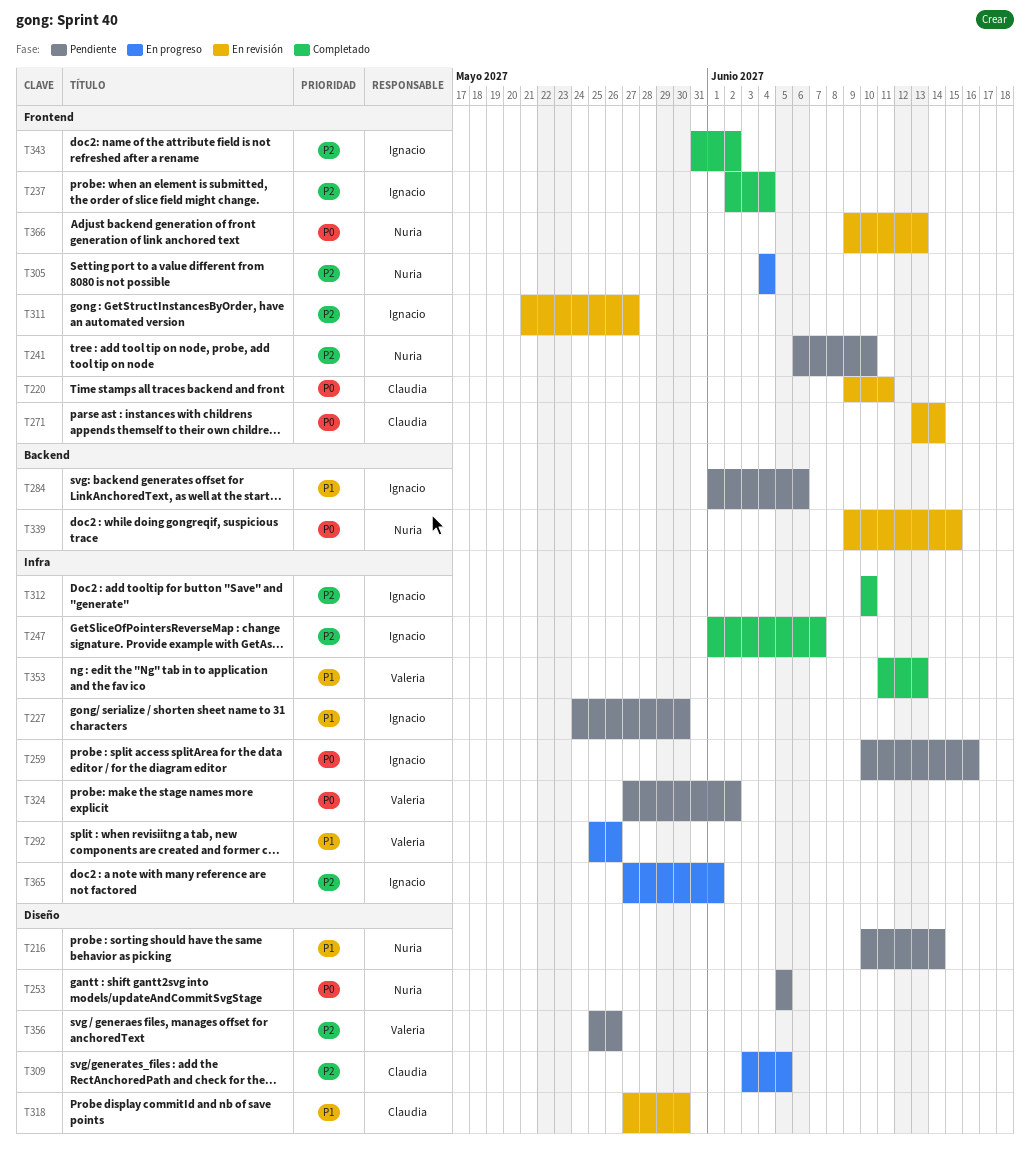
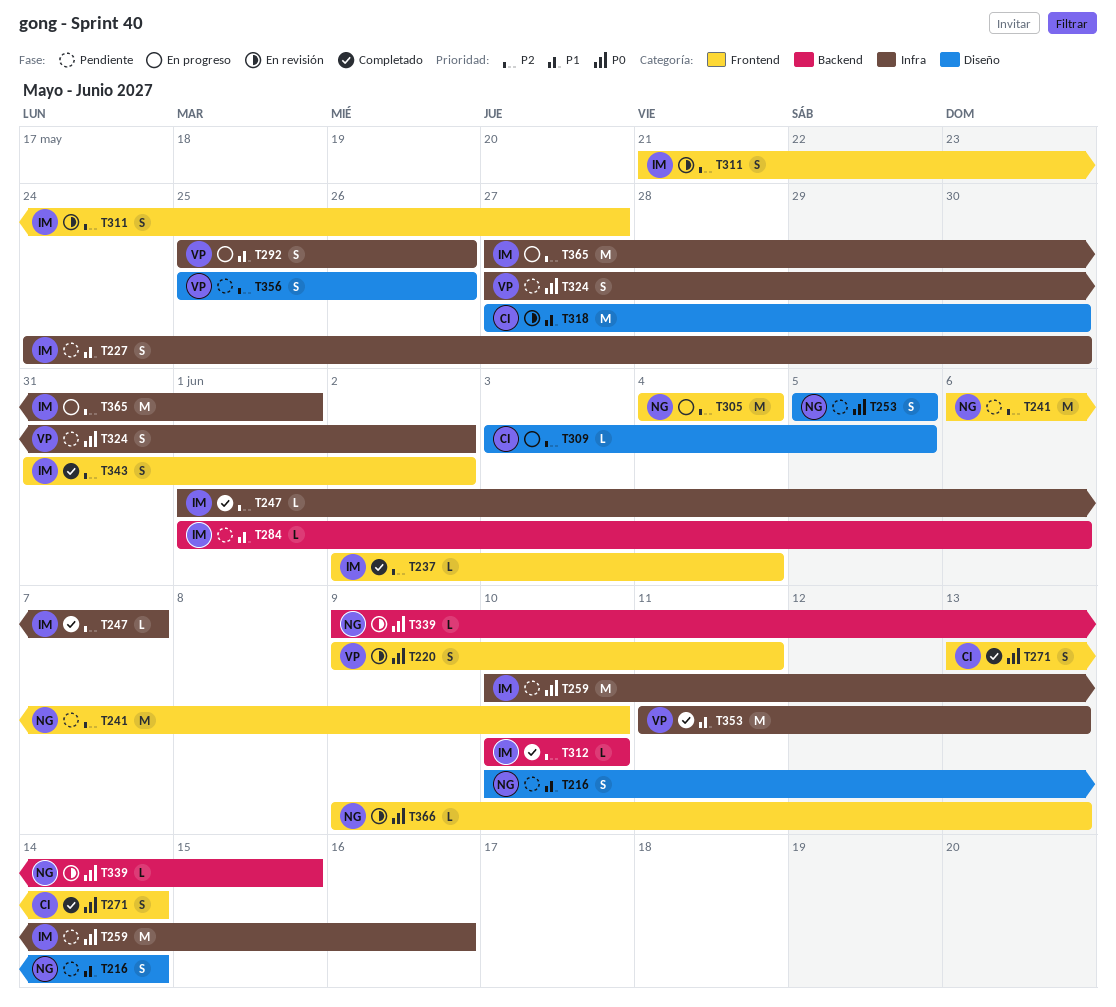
T220, owner: Claudia -> Valeria
T271, status: En revisión -> Completado
T312, label: Infra -> Backend

